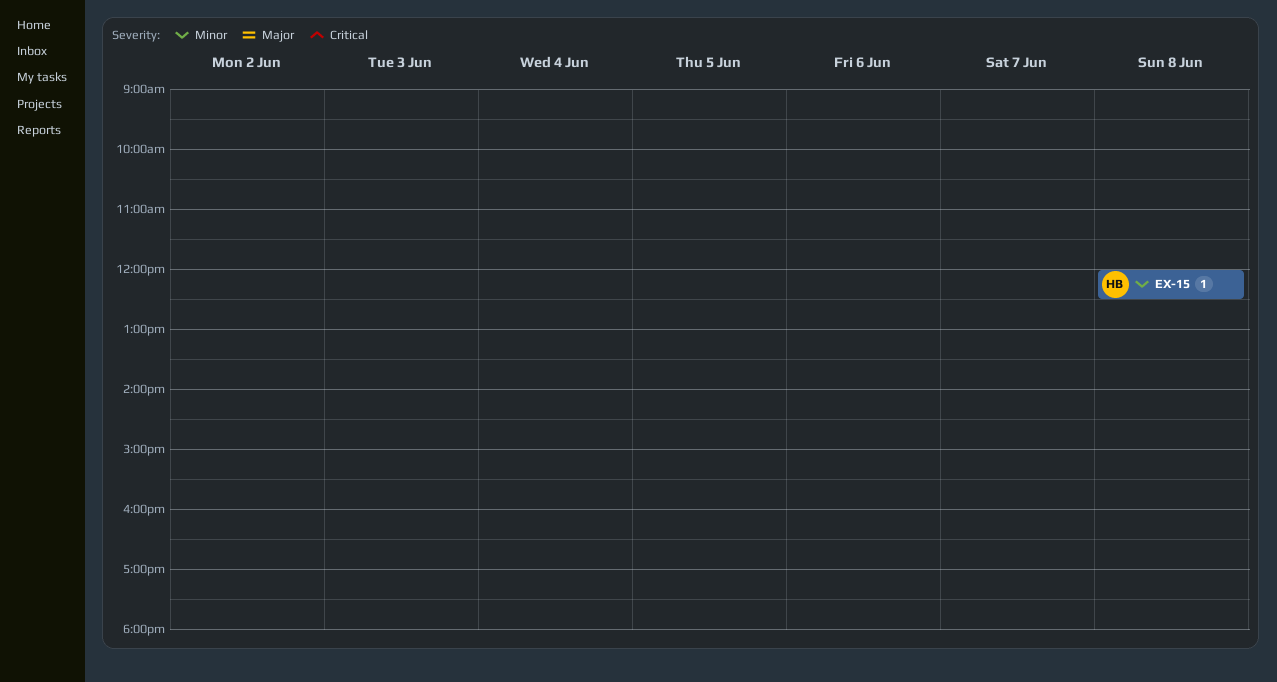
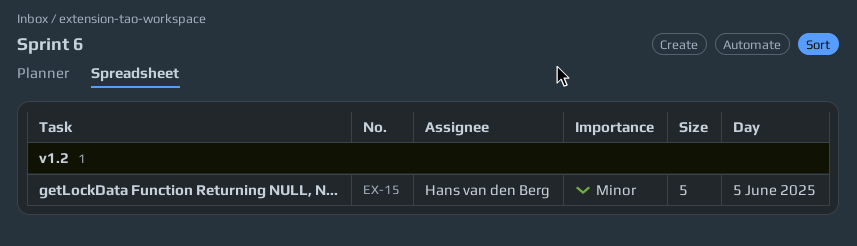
EX-15, estimate: 1 -> 5
EX-15, day: Jun 8 -> Jun 5

